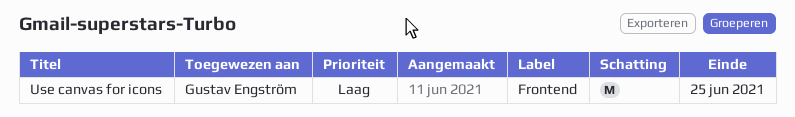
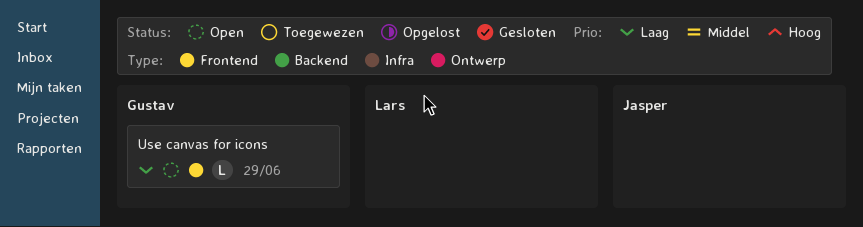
Use canvas for icons, estimate: M -> L
Use canvas for icons, due: Jun 25 -> Jun 29

